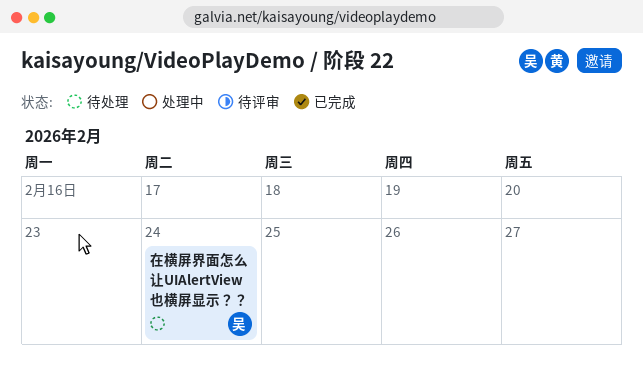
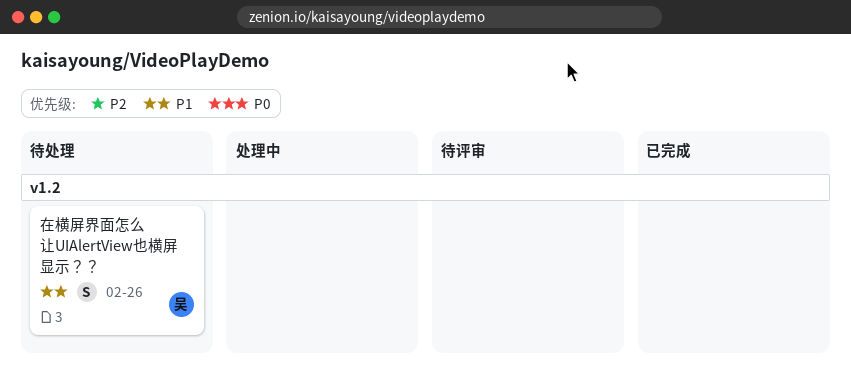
在横屏界面怎么让UIAlertView也横屏显示？？, due: Feb 24 -> Feb 26

